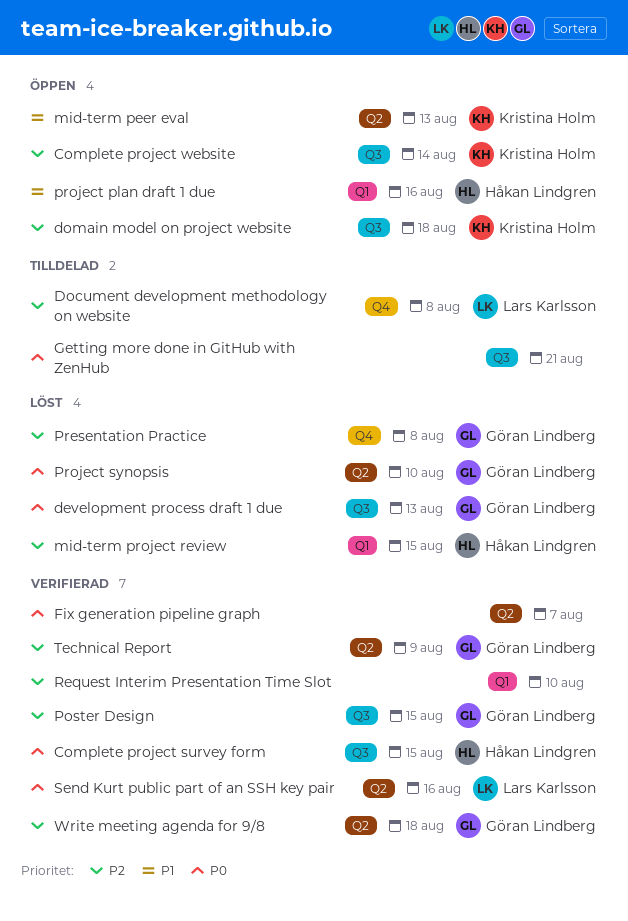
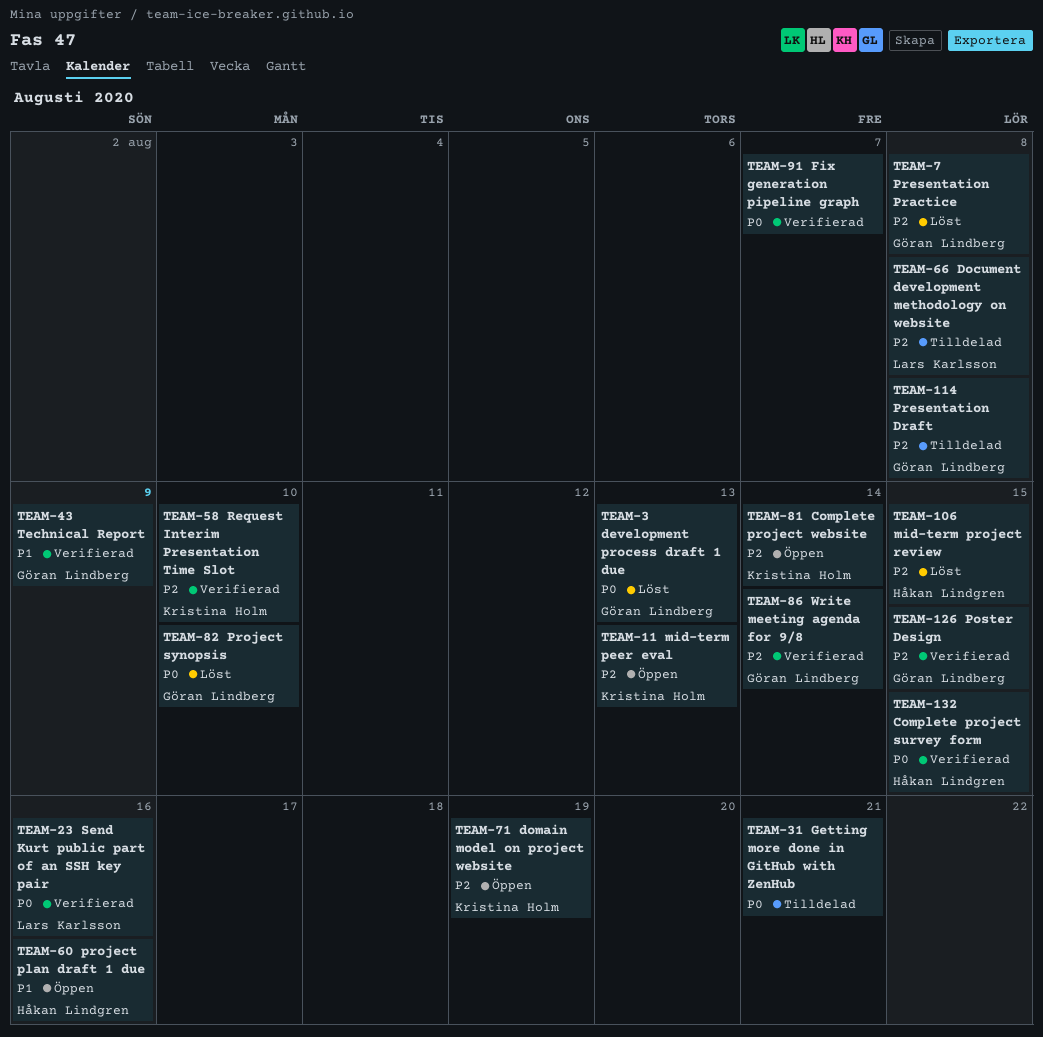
domain model on project website, due: Aug 18 -> Aug 19
mid-term peer eval, priority: P1 -> P2
Presentation Draft: none -> present
Request Interim Presentation Time Slot, owner: none -> Kristina Holm
Technical Report, priority: P2 -> P1
Write meeting agenda for 9/8, due: Aug 18 -> Aug 14

